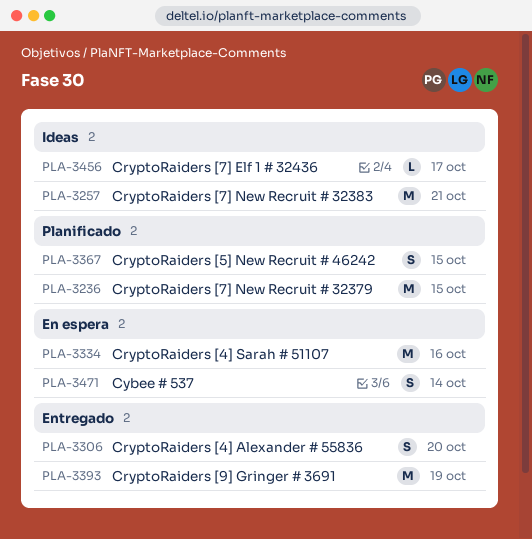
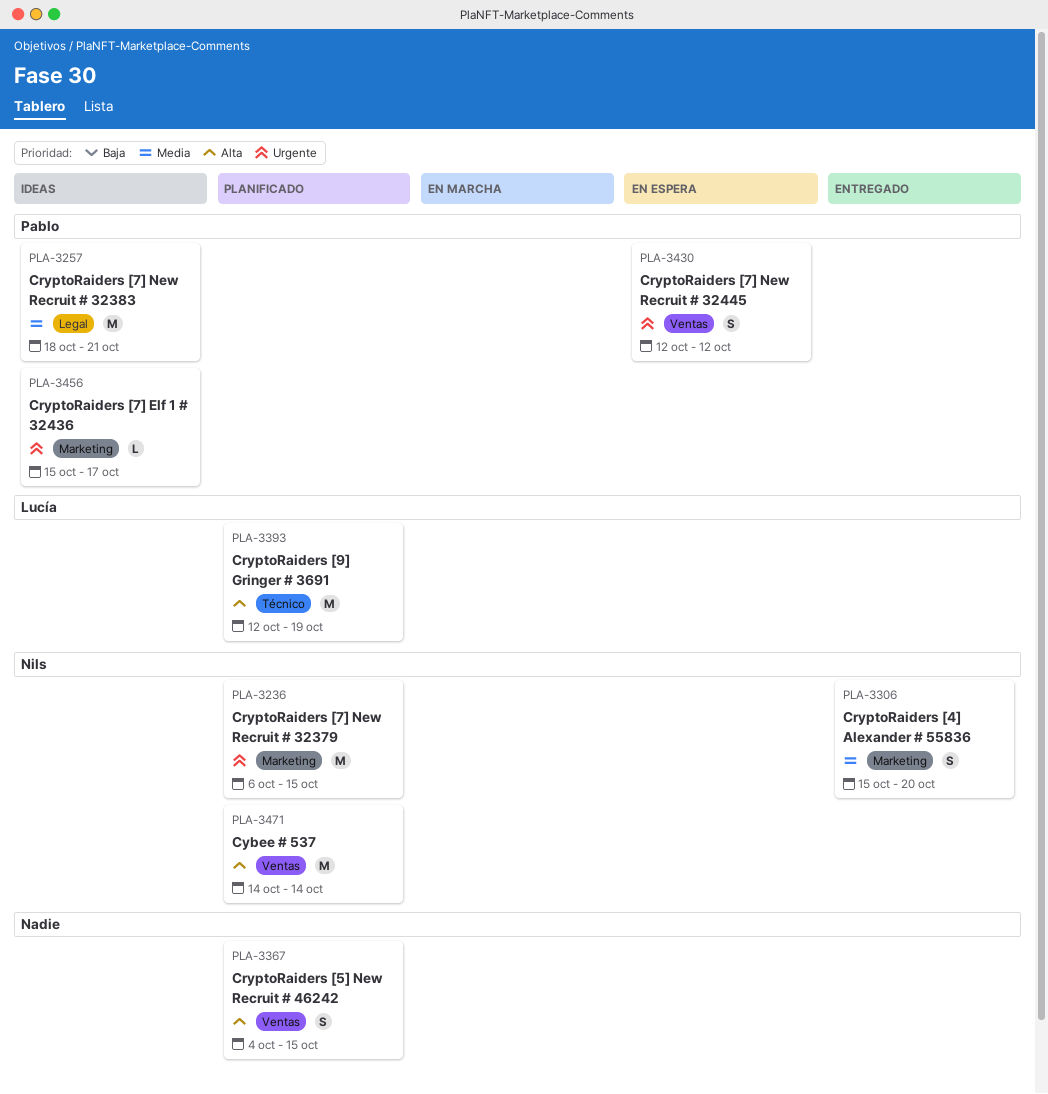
PLA-3334: present -> none
PLA-3393, status: Entregado -> Planificado
PLA-3430: none -> present
PLA-3471, status: En espera -> Planificado
PLA-3471, estimate: S -> M

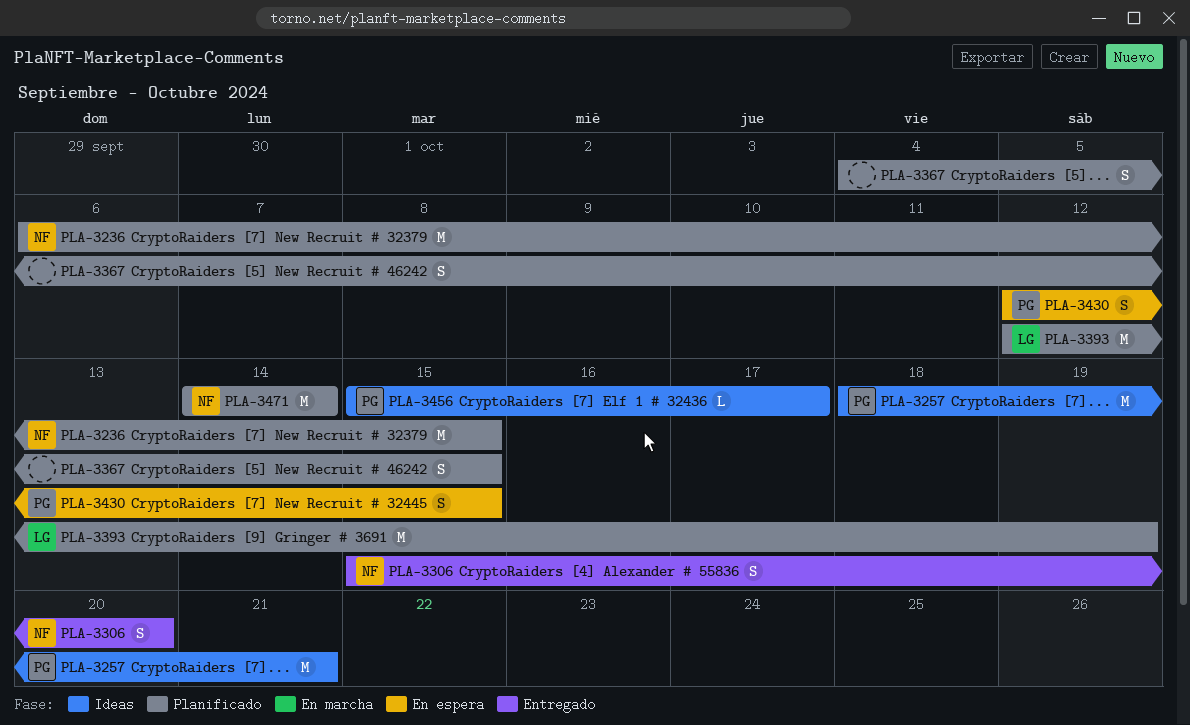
PLA-3430, due: Oct 12 -> Oct 15

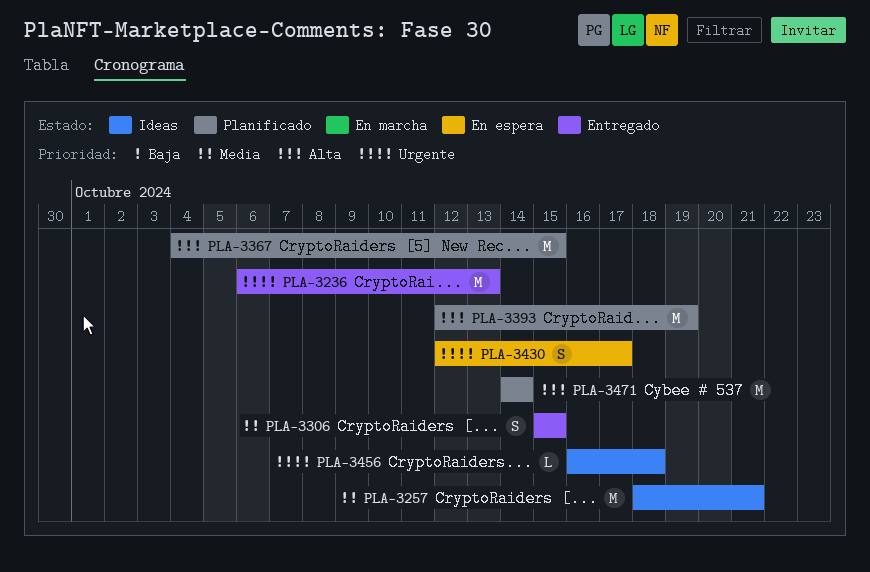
PLA-3236, status: Planificado -> Entregado
PLA-3236, due: Oct 15 -> Oct 13
PLA-3306, due: Oct 20 -> Oct 15
PLA-3367, estimate: S -> M
PLA-3430, due: Oct 15 -> Oct 17
PLA-3456, start: Oct 15 -> Oct 16
PLA-3456, due: Oct 17 -> Oct 18

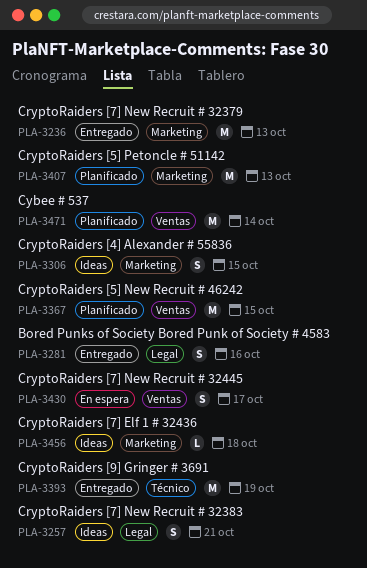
PLA-3257, estimate: M -> S
PLA-3281: none -> present
PLA-3306, status: Entregado -> Ideas
PLA-3393, status: Planificado -> Entregado
PLA-3407: none -> present

